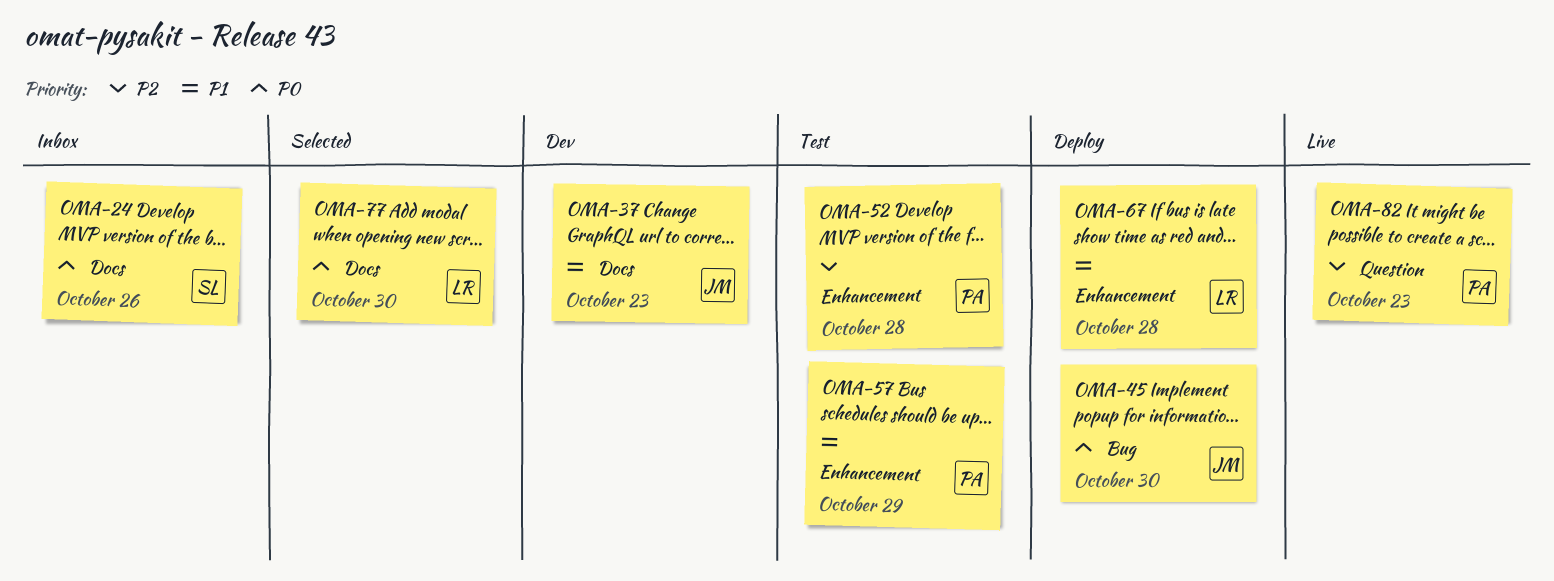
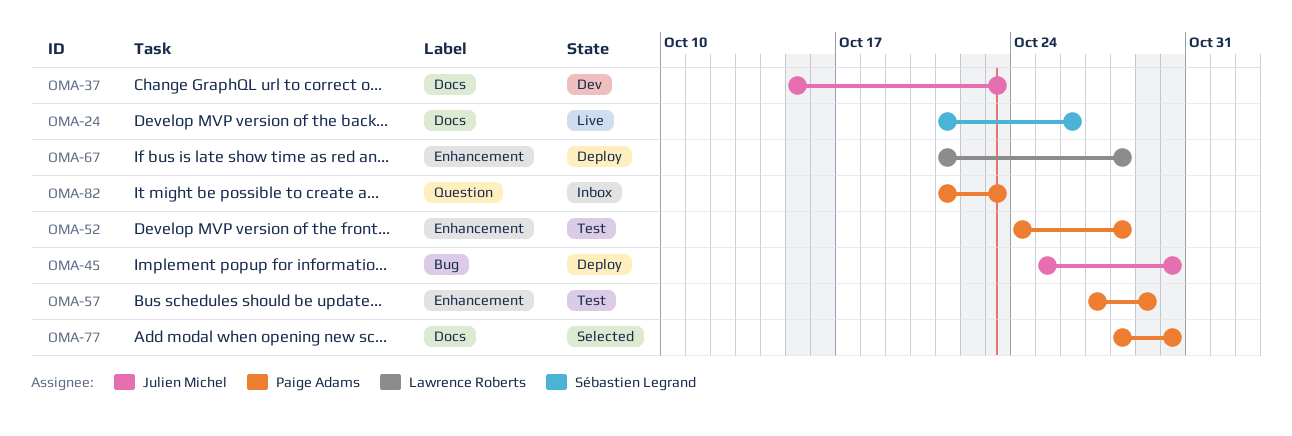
OMA-24, status: Inbox -> Live
OMA-77, owner: Lawrence Roberts -> Paige Adams
OMA-82, status: Live -> Inbox

